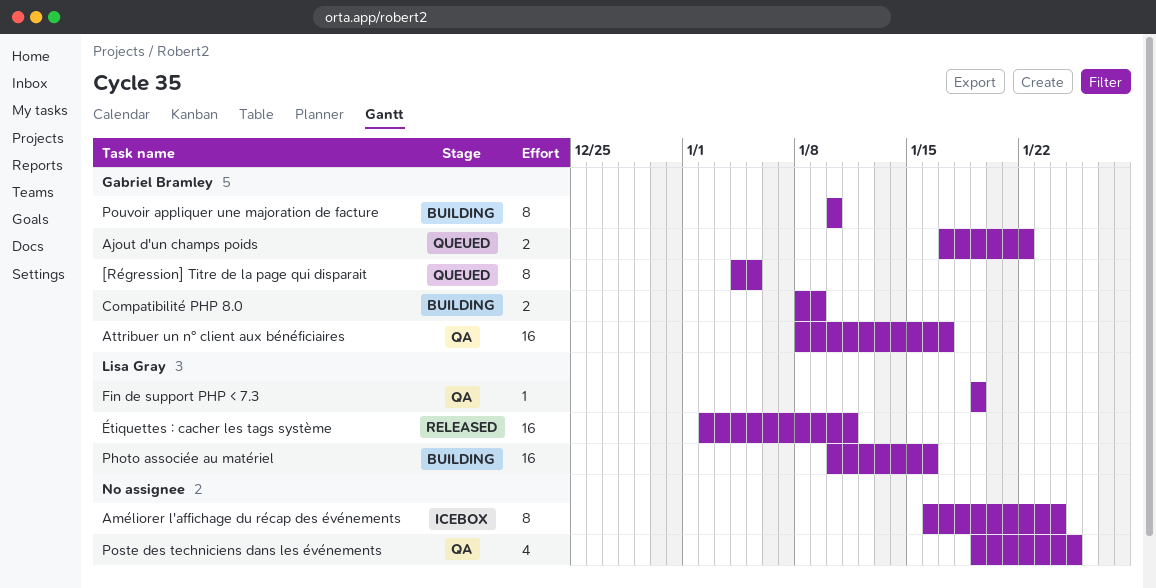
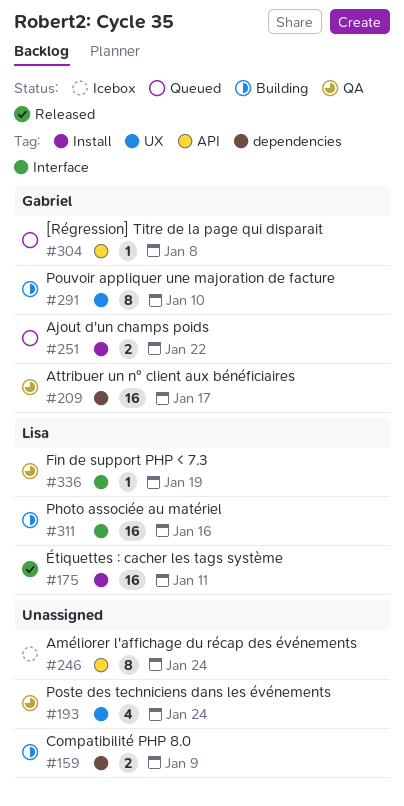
[Régression] Titre de la page qui disparait, estimate: 8 -> 1
[Régression] Titre de la page qui disparait, due: Jan 5 -> Jan 8
Compatibilité PHP 8.0, owner: Gabriel Bramley -> none
Poste des techniciens dans les événements, due: Jan 25 -> Jan 24

